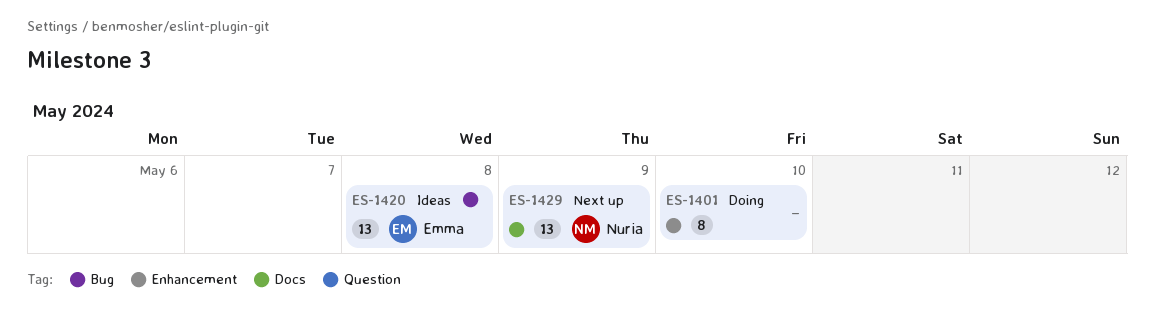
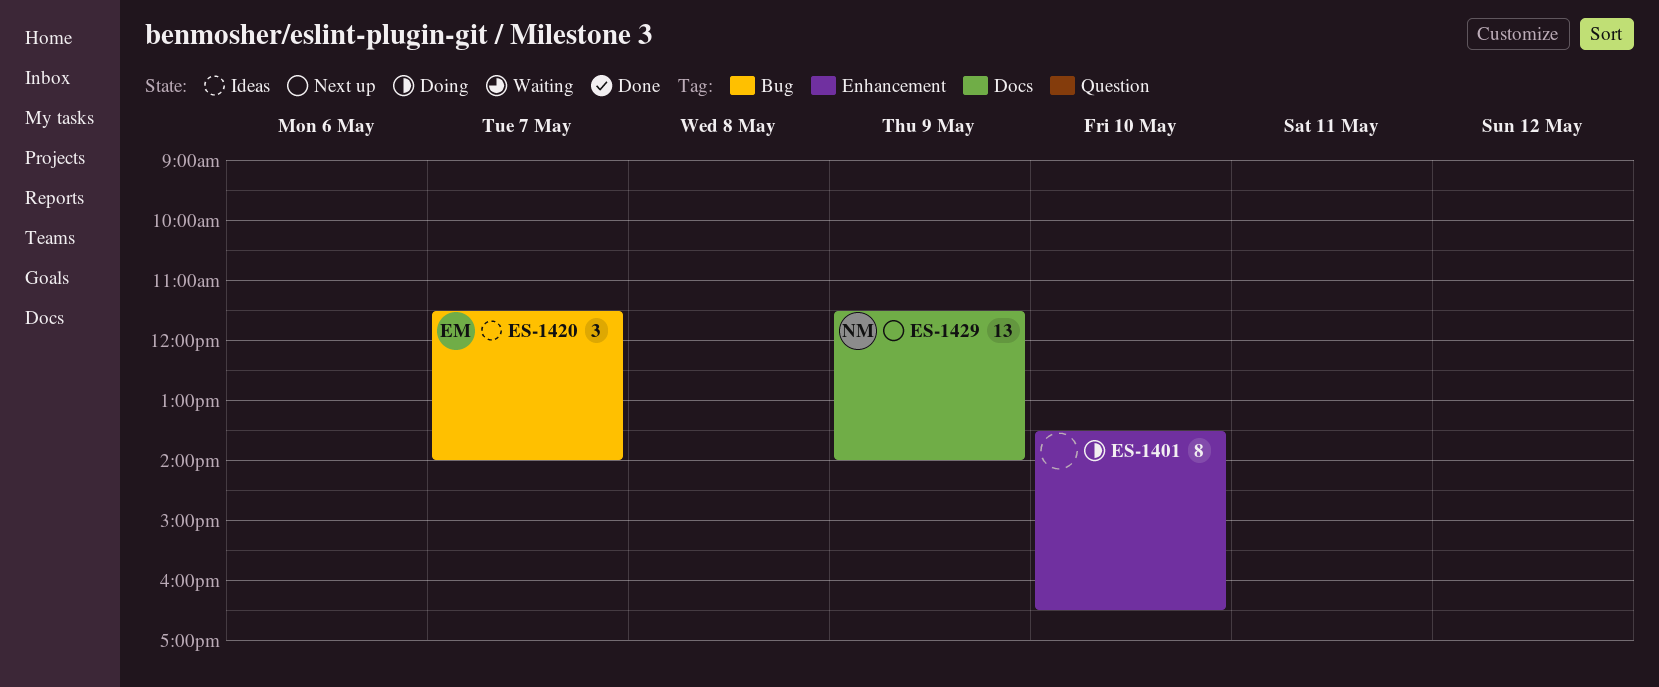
ES-1420, estimate: 13 -> 3
ES-1420, day: May 8 -> May 7

